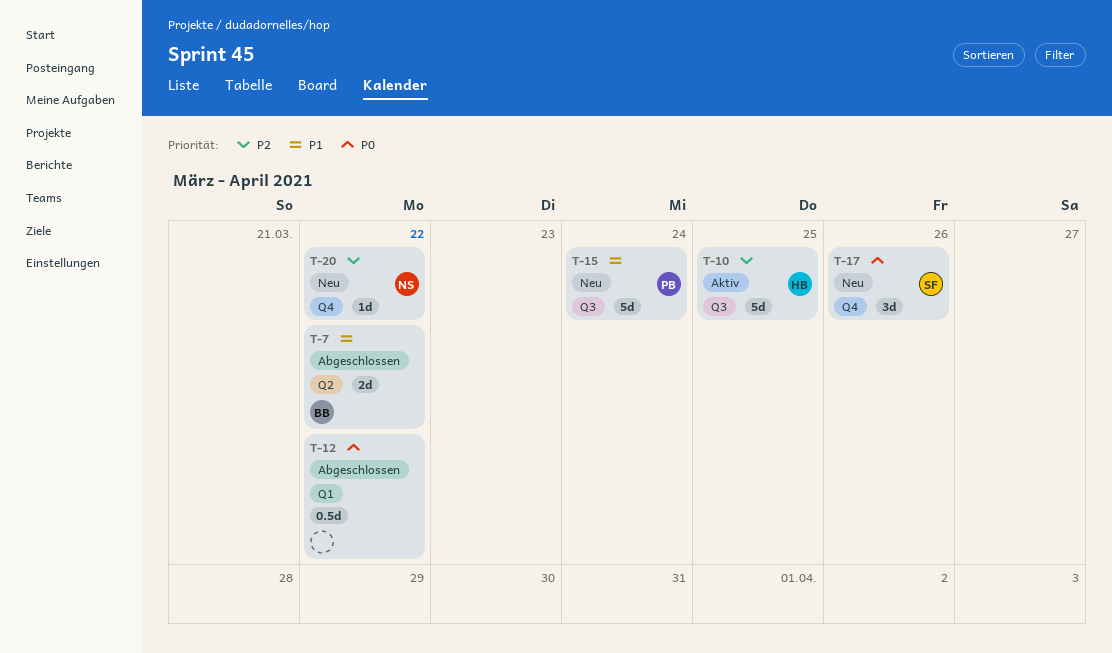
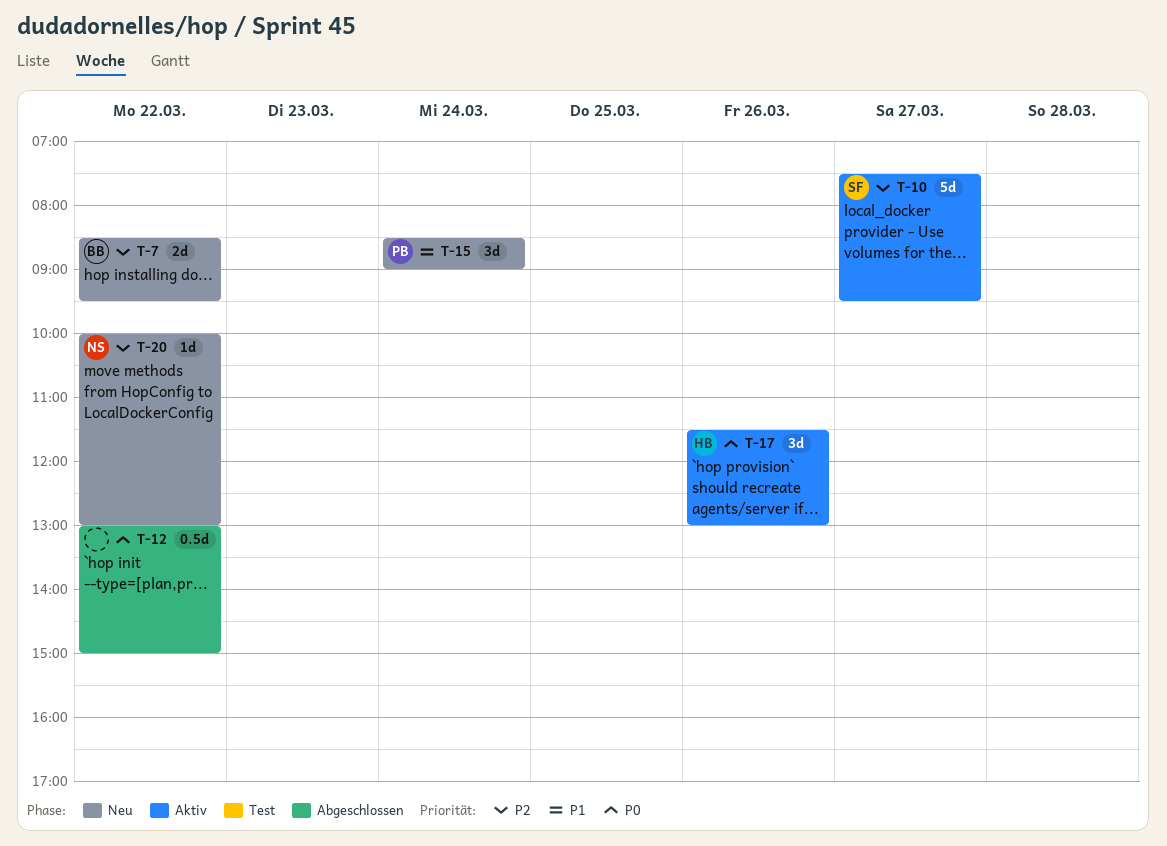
T-7, status: Abgeschlossen -> Neu
T-7, priority: P1 -> P2
T-10, owner: HB -> SF
T-10, day: Mar 25 -> Mar 27
T-15, estimate: 5d -> 3d
T-17, status: Neu -> Aktiv
T-17, owner: SF -> HB

